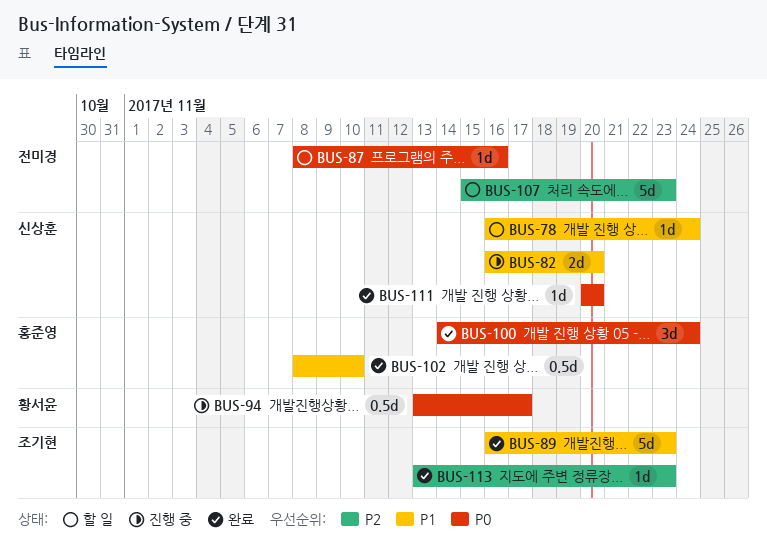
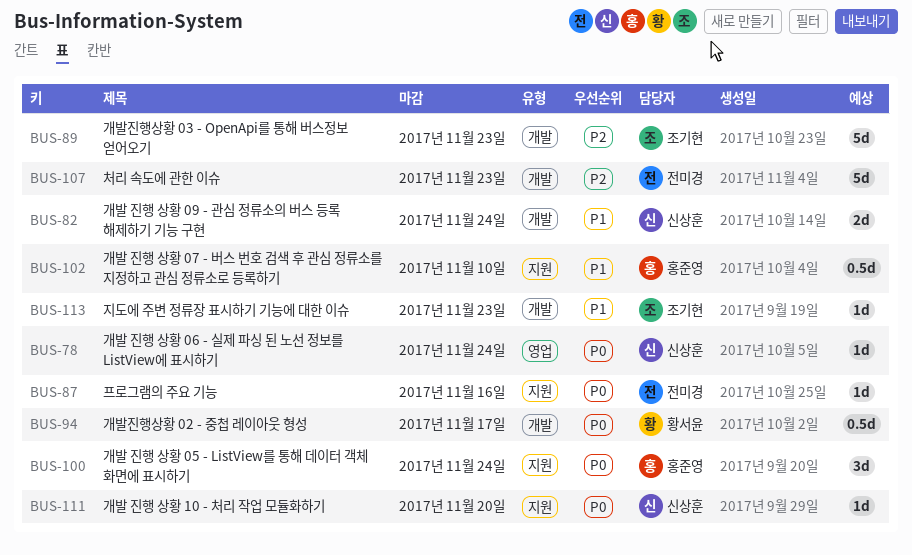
BUS-78, priority: P1 -> P0
BUS-82, due: Nov 20 -> Nov 24
BUS-89, priority: P1 -> P2
BUS-113, priority: P2 -> P1

